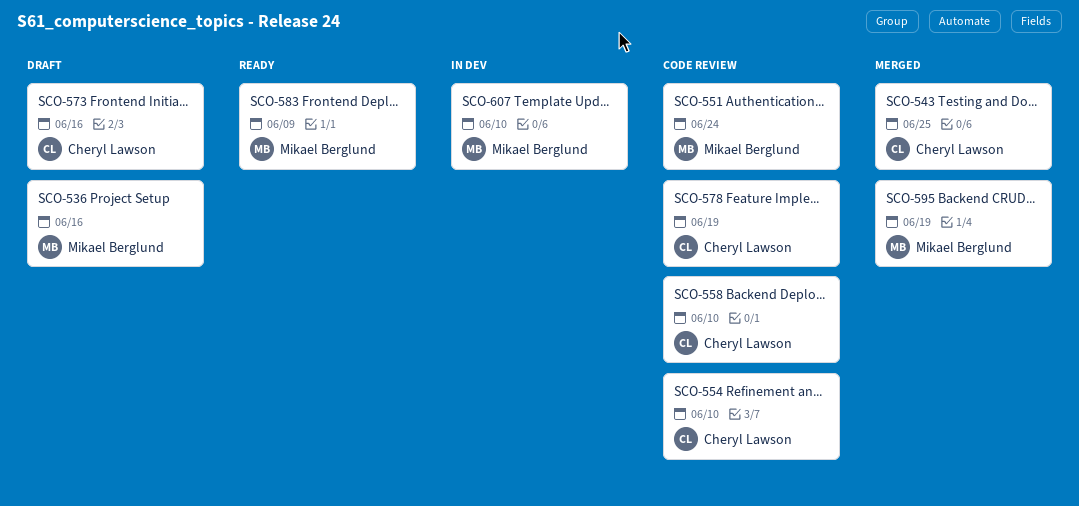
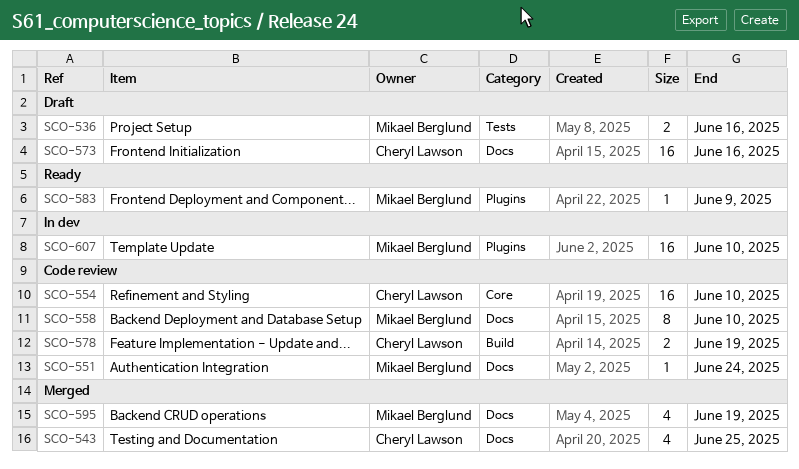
SCO-558, owner: Cheryl Lawson -> Mikael Berglund

